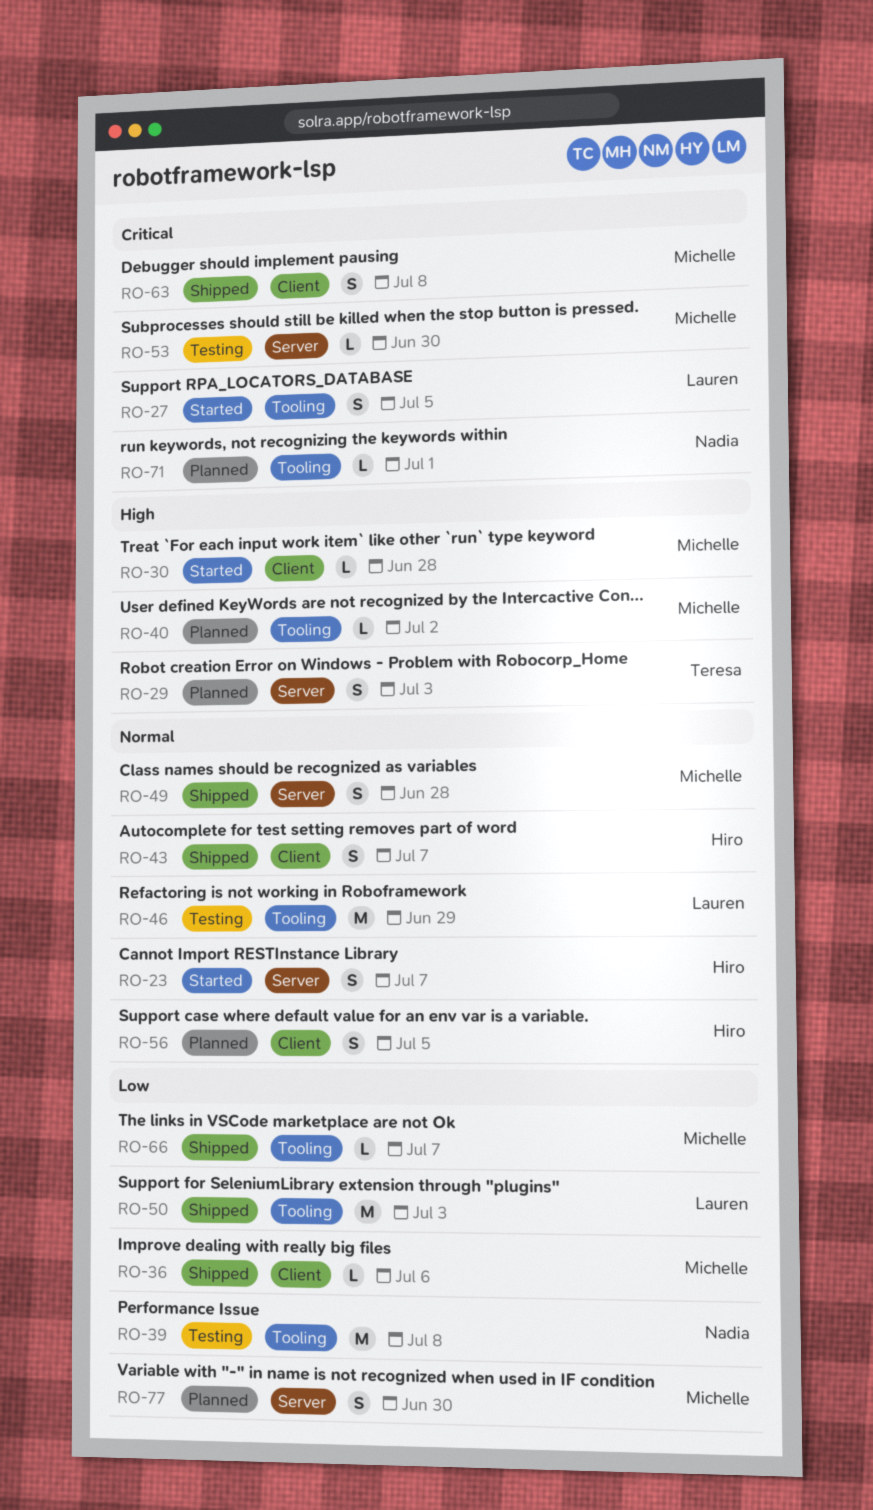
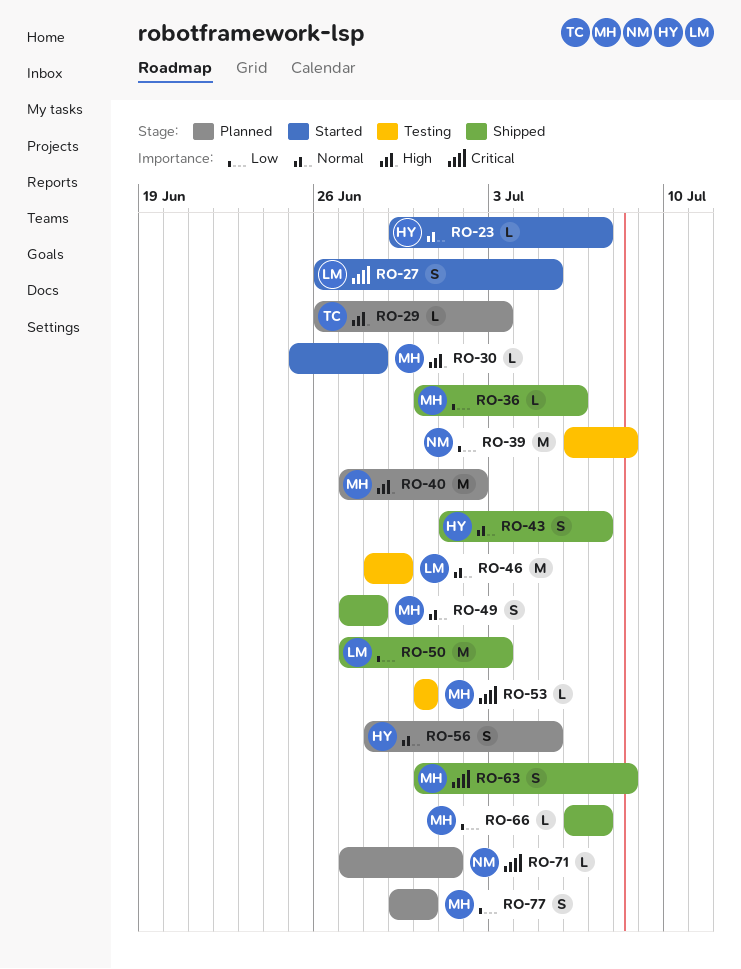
RO-23, estimate: S -> L
RO-29, estimate: S -> L
RO-40, estimate: L -> M

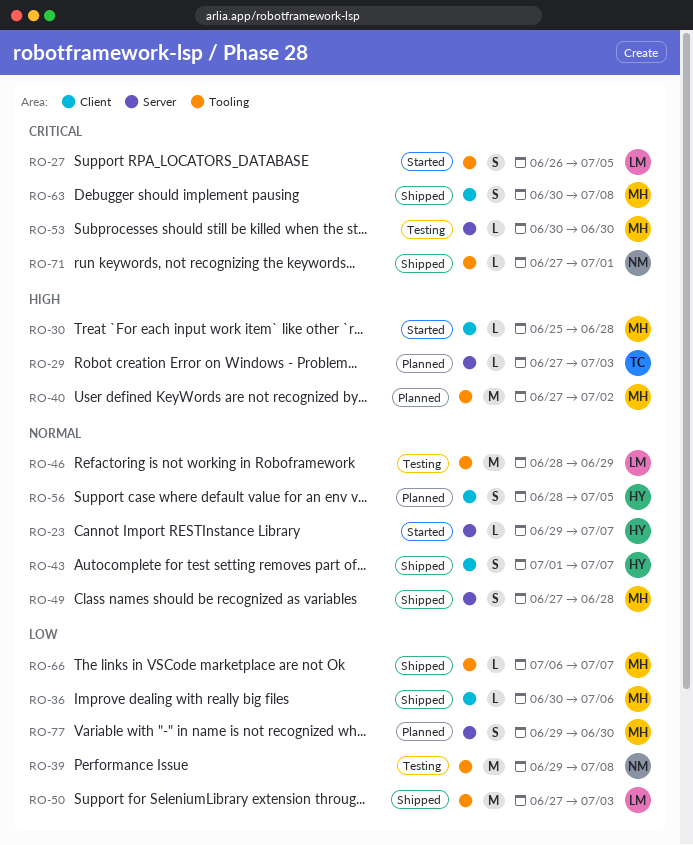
RO-29, start: Jun 26 -> Jun 27
RO-39, start: Jul 6 -> Jun 29
RO-71, status: Planned -> Shipped

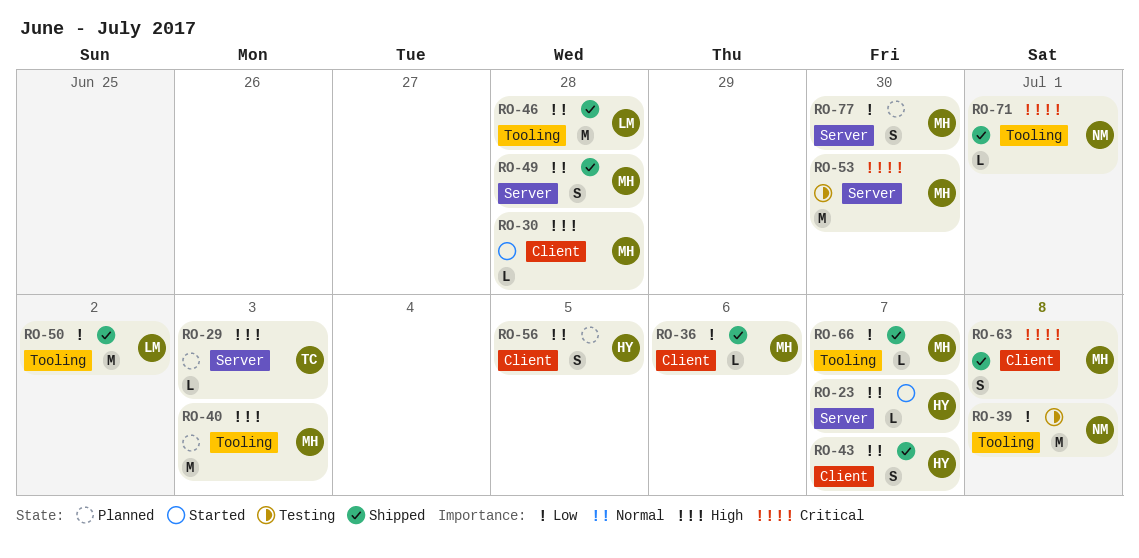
RO-27: present -> none
RO-40, due: Jul 2 -> Jul 3
RO-46, status: Testing -> Shipped
RO-46, due: Jun 29 -> Jun 28
RO-50, due: Jul 3 -> Jul 2
RO-53, estimate: L -> M

